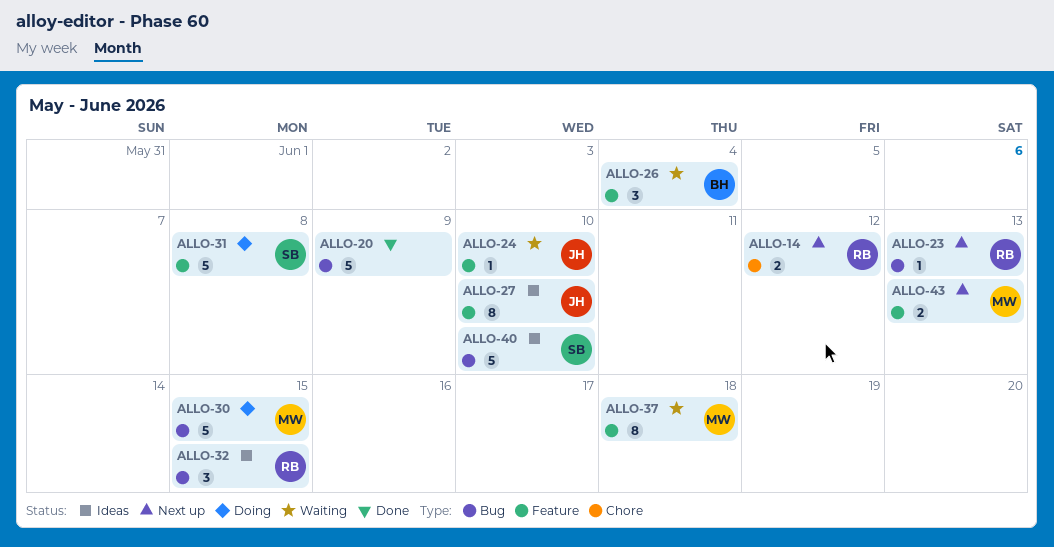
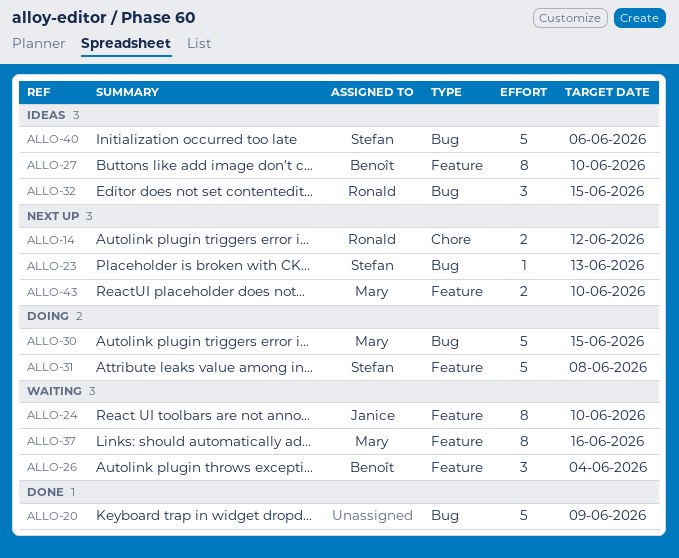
ALLO-23, owner: Ronald -> Stefan
ALLO-24, estimate: 1 -> 8
ALLO-27, owner: Janice -> Benoît
ALLO-37, due: Jun 18 -> Jun 16
ALLO-40, due: Jun 10 -> Jun 6
ALLO-43, due: Jun 13 -> Jun 10

